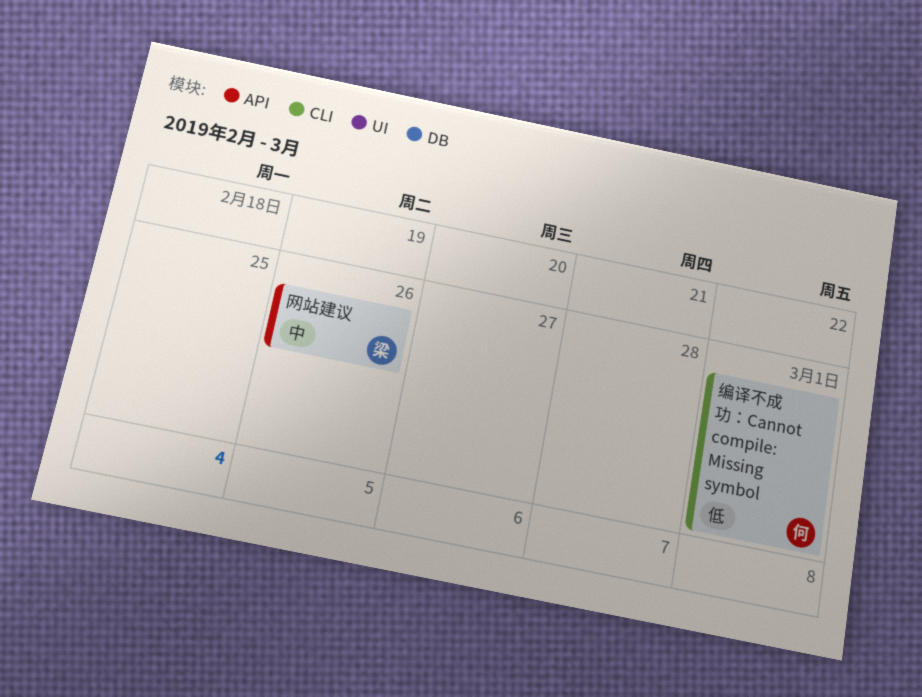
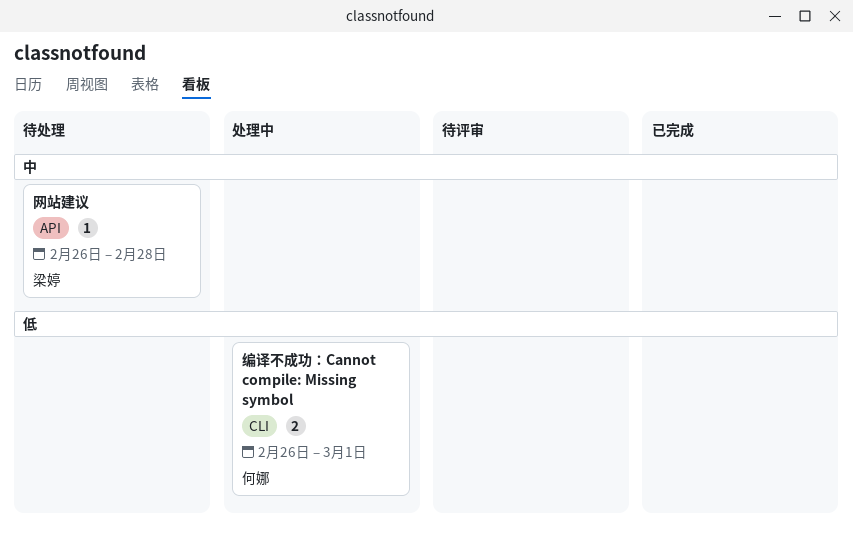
网站建议, due: Feb 26 -> Feb 28

